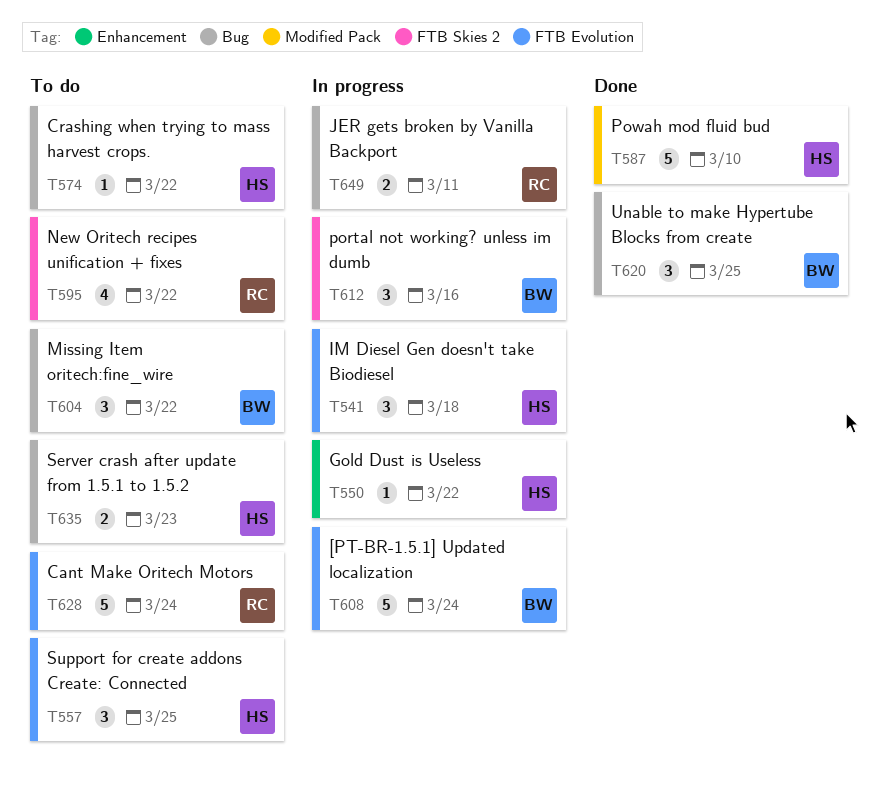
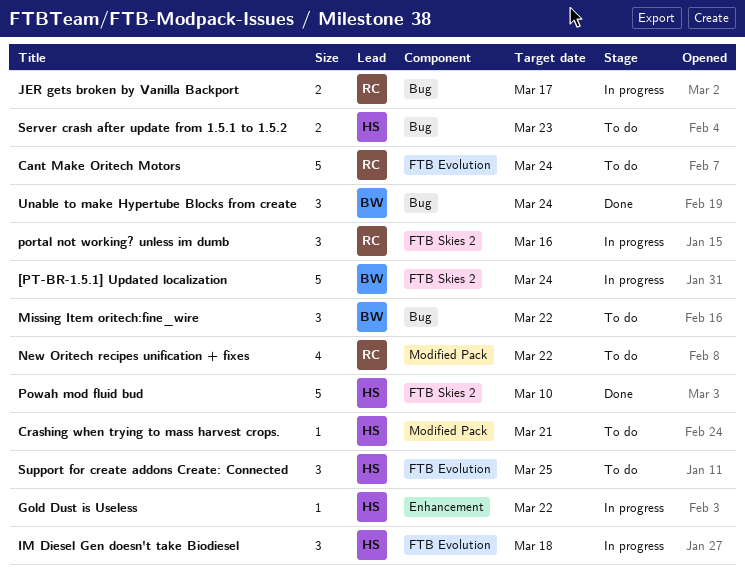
[PT-BR-1.5.1] Updated localization, label: FTB Evolution -> FTB Skies 2
Crashing when trying to mass harvest crops., label: Bug -> Modified Pack
Crashing when trying to mass harvest crops., due: Mar 22 -> Mar 21
JER gets broken by Vanilla Backport, due: Mar 11 -> Mar 17
New Oritech recipes unification + fixes, label: FTB Skies 2 -> Modified Pack
portal not working? unless im dumb, owner: BW -> RC
Powah mod fluid bud, label: Modified Pack -> FTB Skies 2
Unable to make Hypertube Blocks from create, due: Mar 25 -> Mar 24

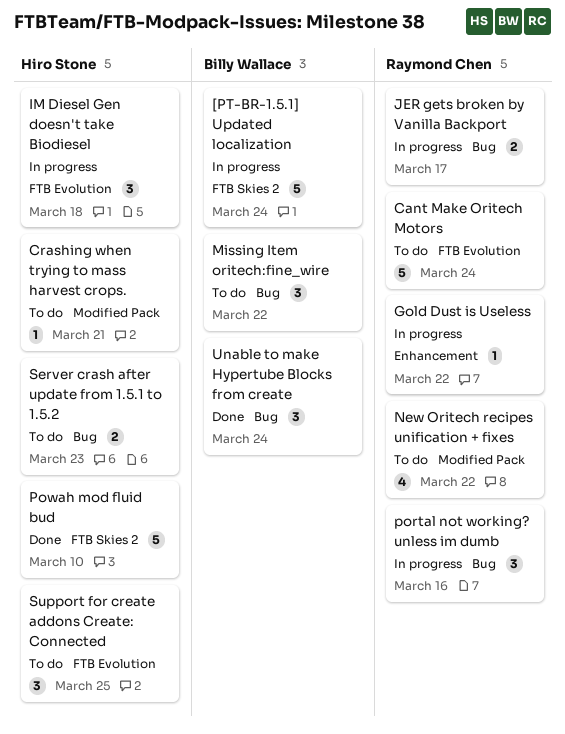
Gold Dust is Useless, owner: Hiro Stone -> Raymond Chen
portal not working? unless im dumb, label: FTB Skies 2 -> Bug

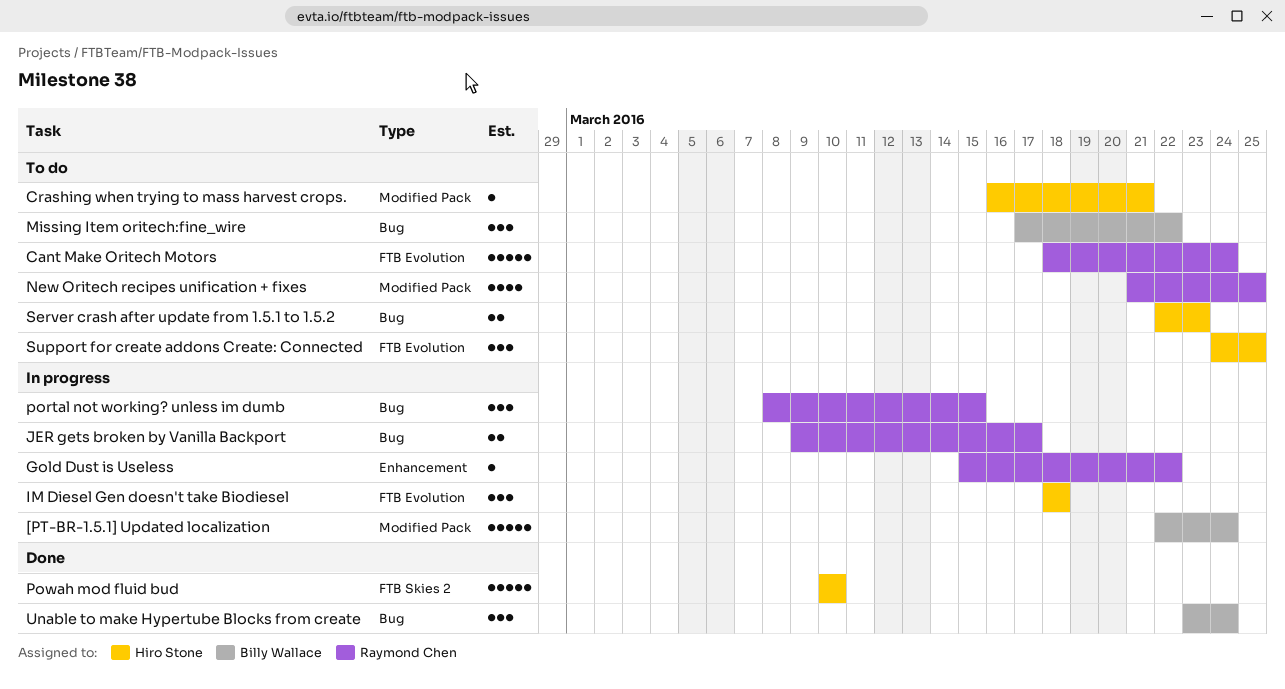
[PT-BR-1.5.1] Updated localization, label: FTB Skies 2 -> Modified Pack
New Oritech recipes unification + fixes, due: Mar 22 -> Mar 25
portal not working? unless im dumb, due: Mar 16 -> Mar 15

